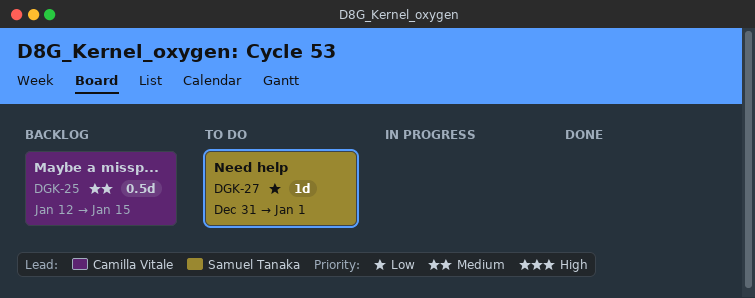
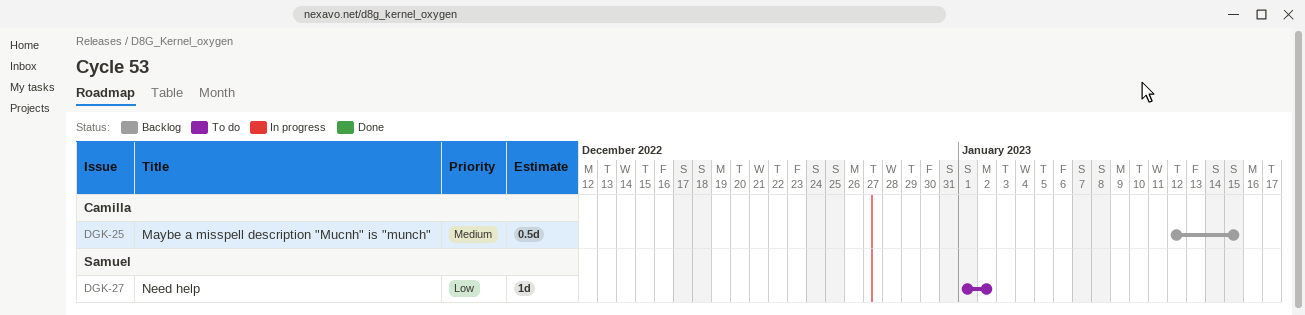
DGK-27, start: Dec 31 -> Jan 1
DGK-27, due: Jan 1 -> Jan 2

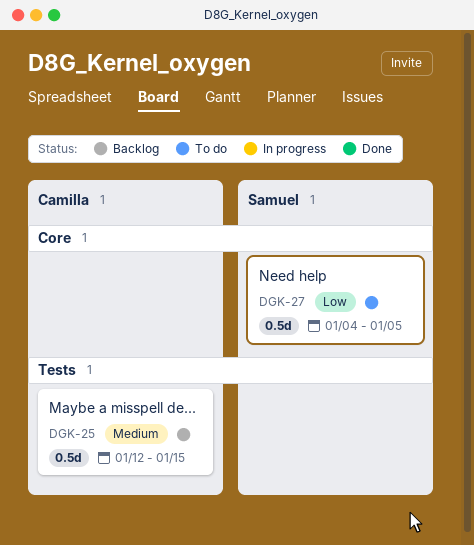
DGK-27, estimate: 1d -> 0.5d
DGK-27, start: Jan 1 -> Jan 4
DGK-27, due: Jan 2 -> Jan 5

